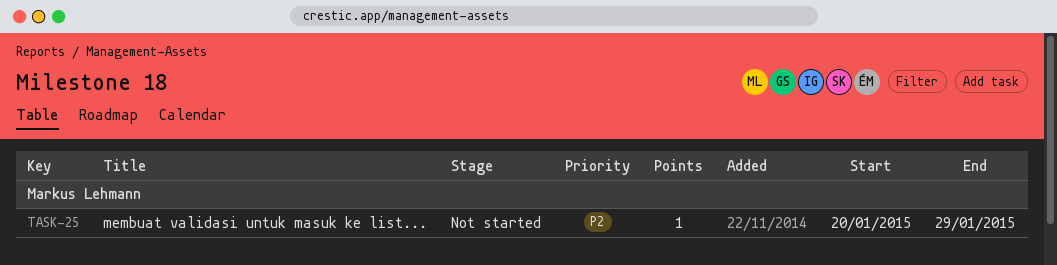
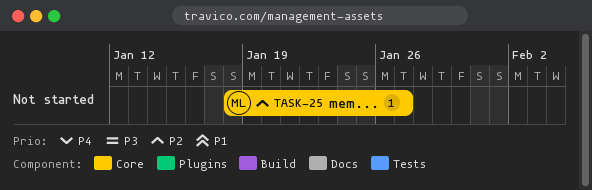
TASK-25, start: Jan 20 -> Jan 18
TASK-25, due: Jan 29 -> Jan 27

